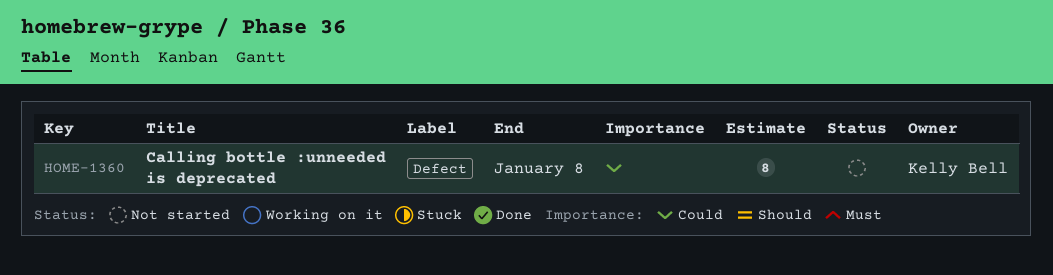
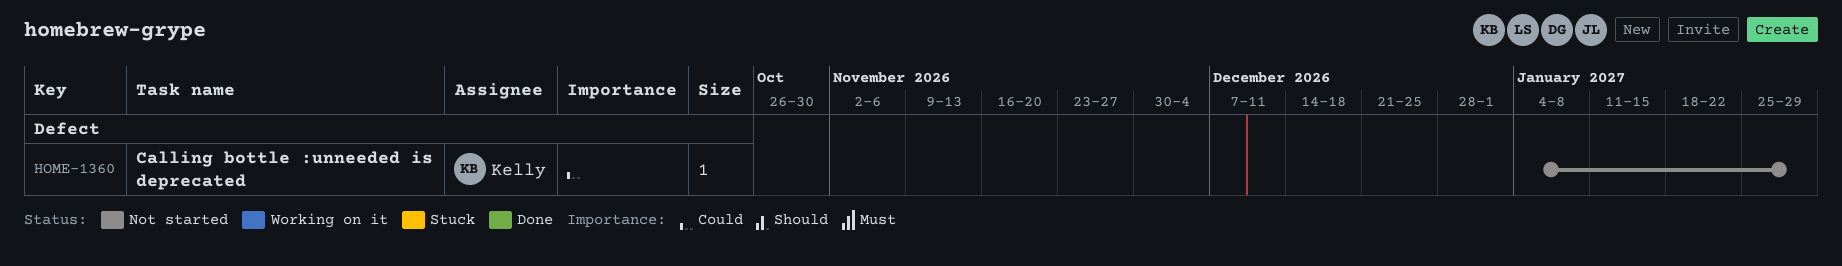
HOME-1360, estimate: 8 -> 1
HOME-1360, due: Jan 8 -> Jan 29

